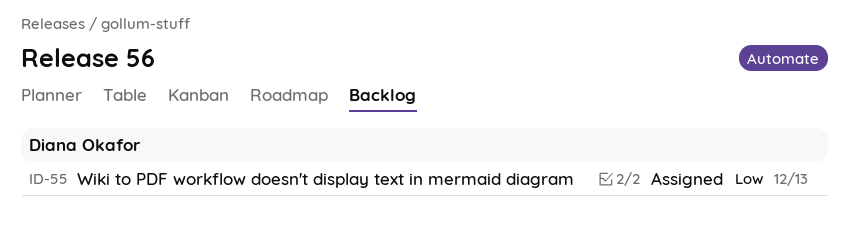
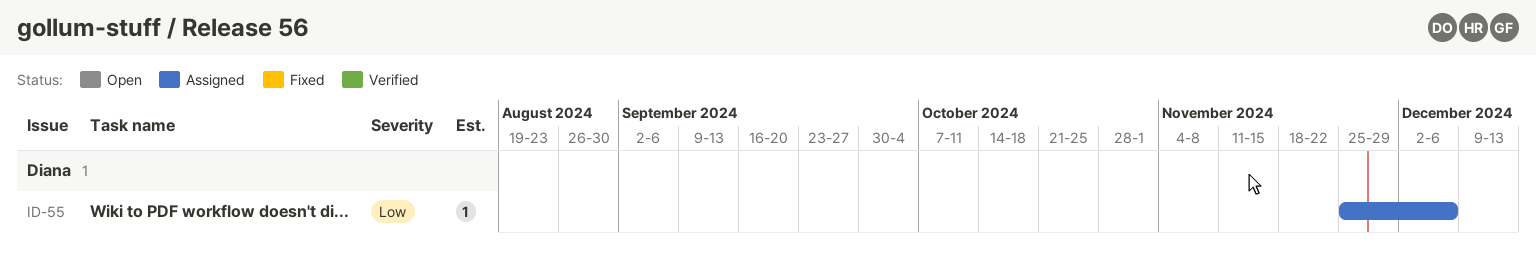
ID-55, due: Dec 13 -> Dec 6

